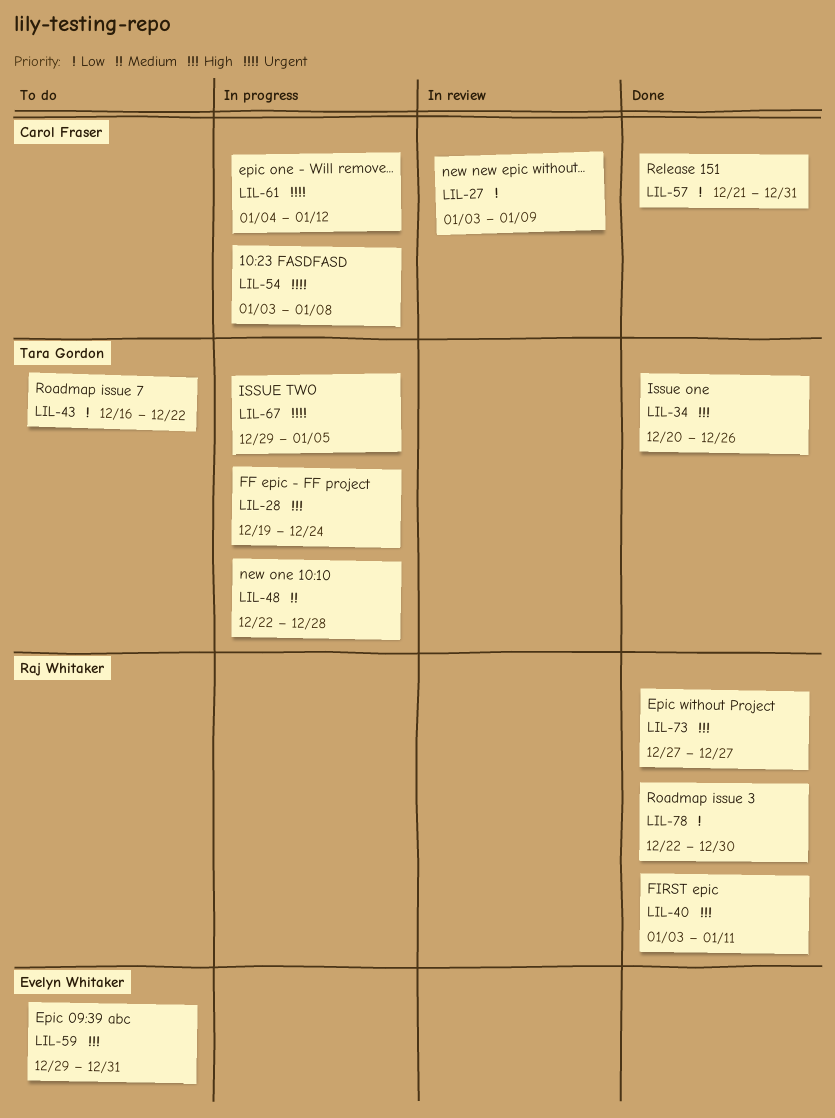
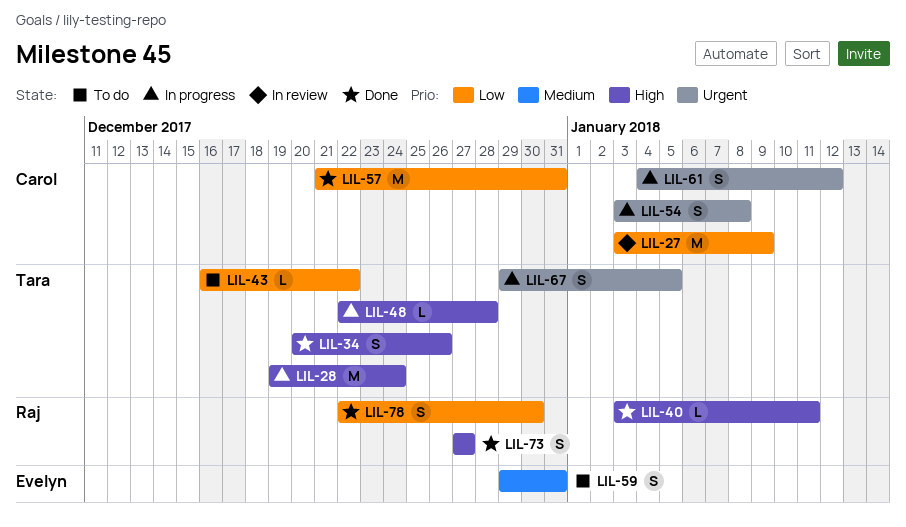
LIL-48, priority: Medium -> High
LIL-59, priority: High -> Medium

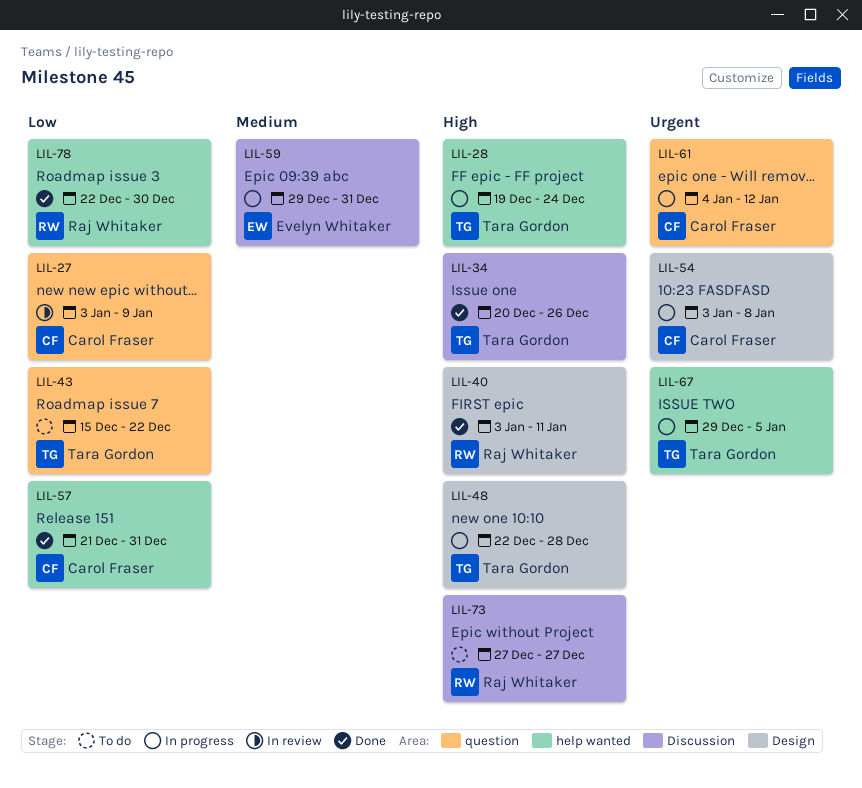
LIL-43, start: Dec 16 -> Dec 15
LIL-59, status: To do -> In progress
LIL-73, status: Done -> To do

